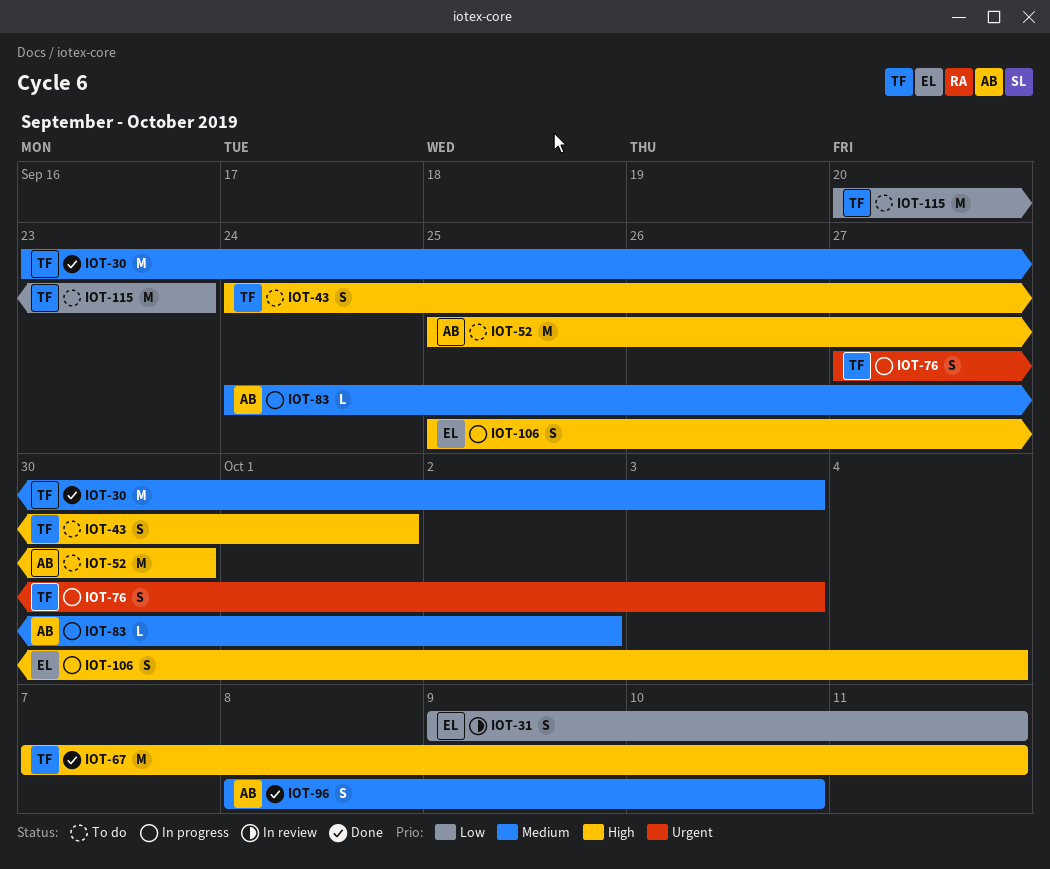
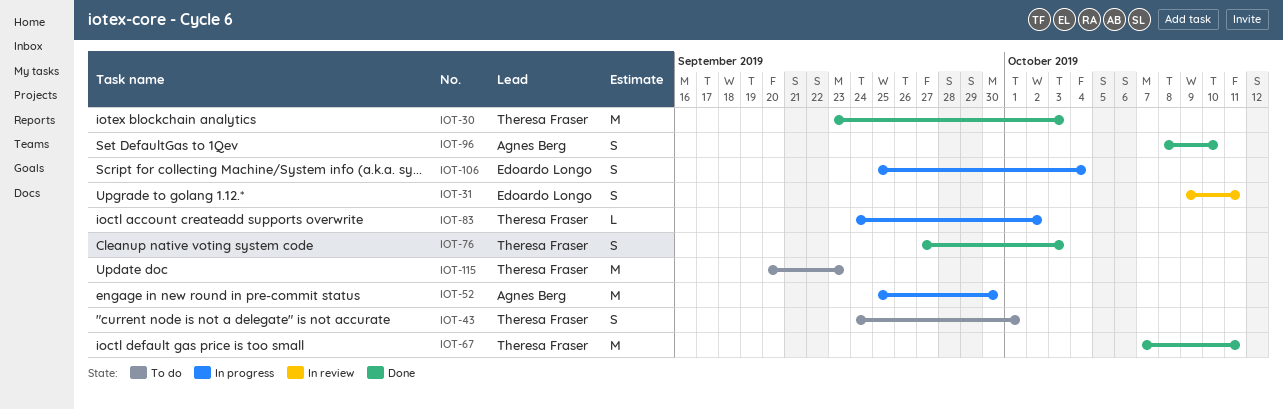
IOT-52, status: To do -> In progress
IOT-76, status: In progress -> Done
IOT-83, owner: Agnes Berg -> Theresa Fraser

